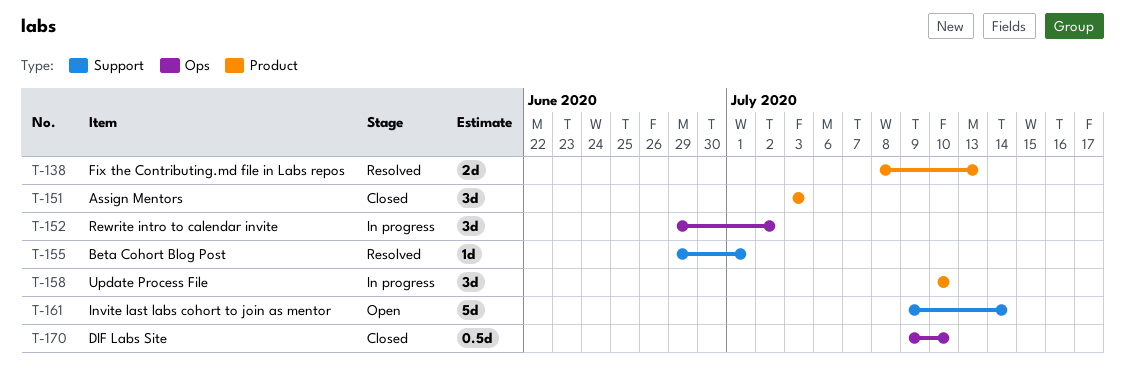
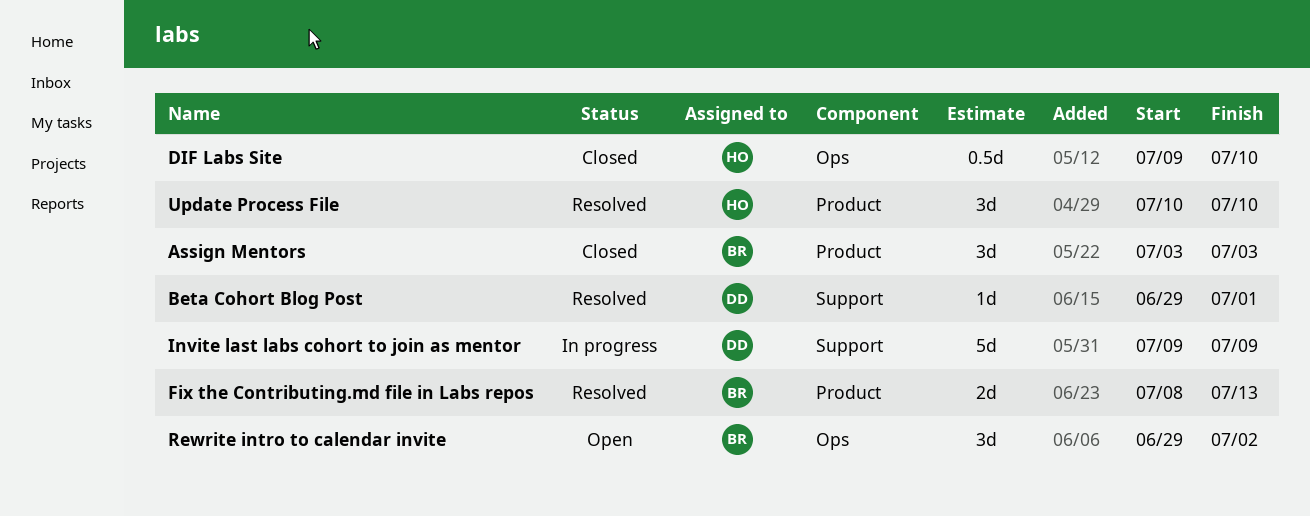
Invite last labs cohort to join as mentor, status: Open -> In progress
Invite last labs cohort to join as mentor, due: Jul 14 -> Jul 9
Rewrite intro to calendar invite, status: In progress -> Open
Update Process File, status: In progress -> Resolved

